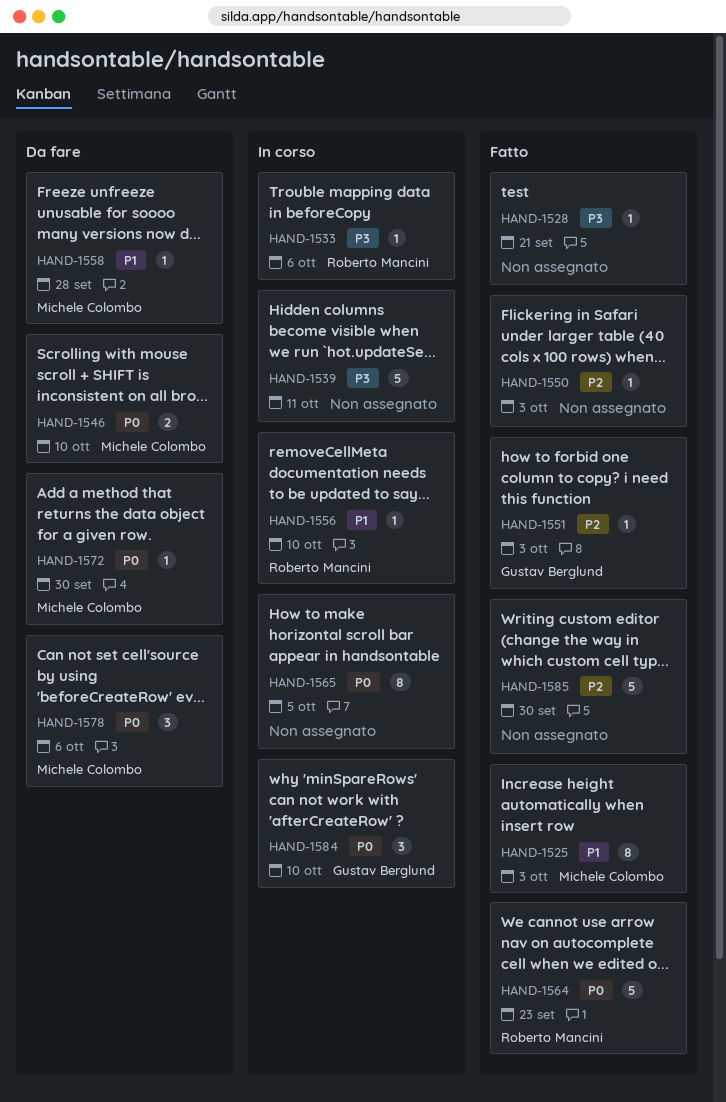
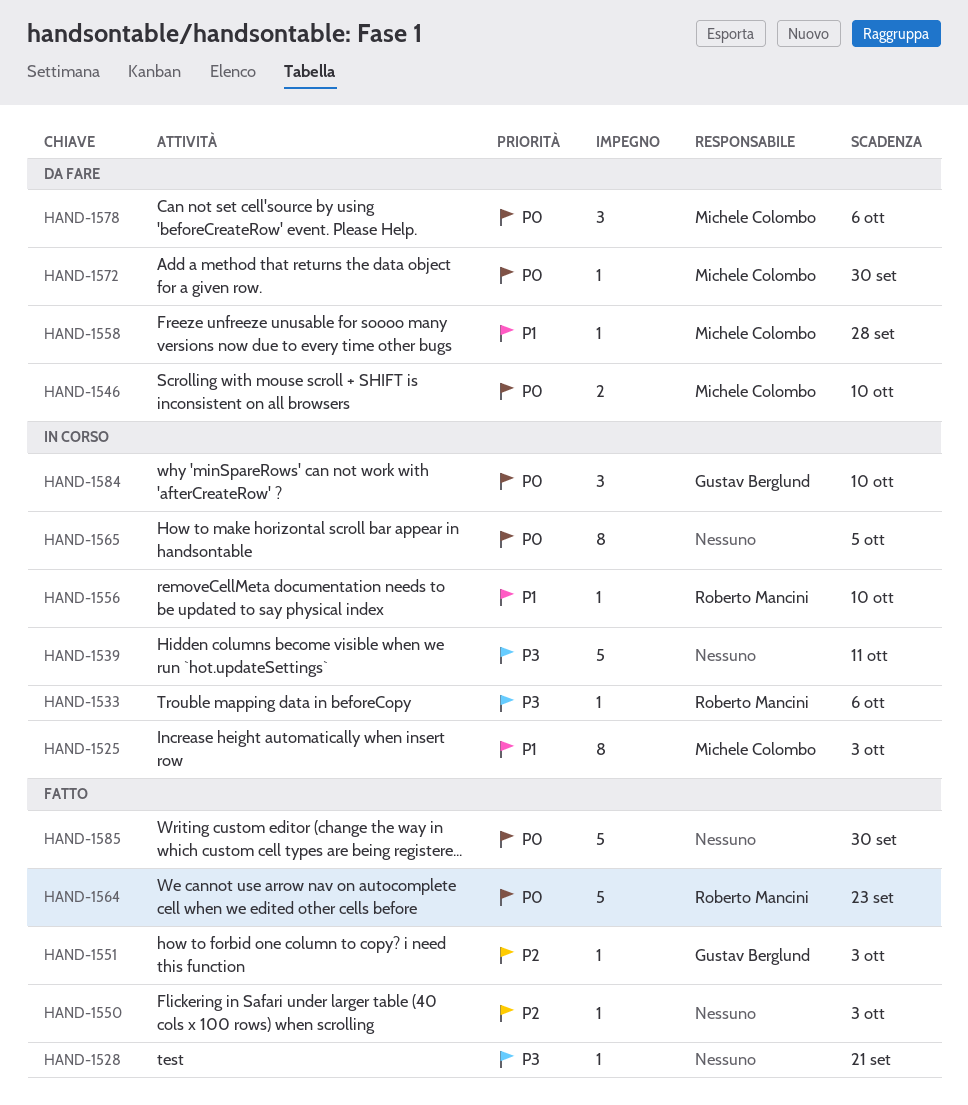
HAND-1525, status: Fatto -> In corso
HAND-1585, priority: P2 -> P0

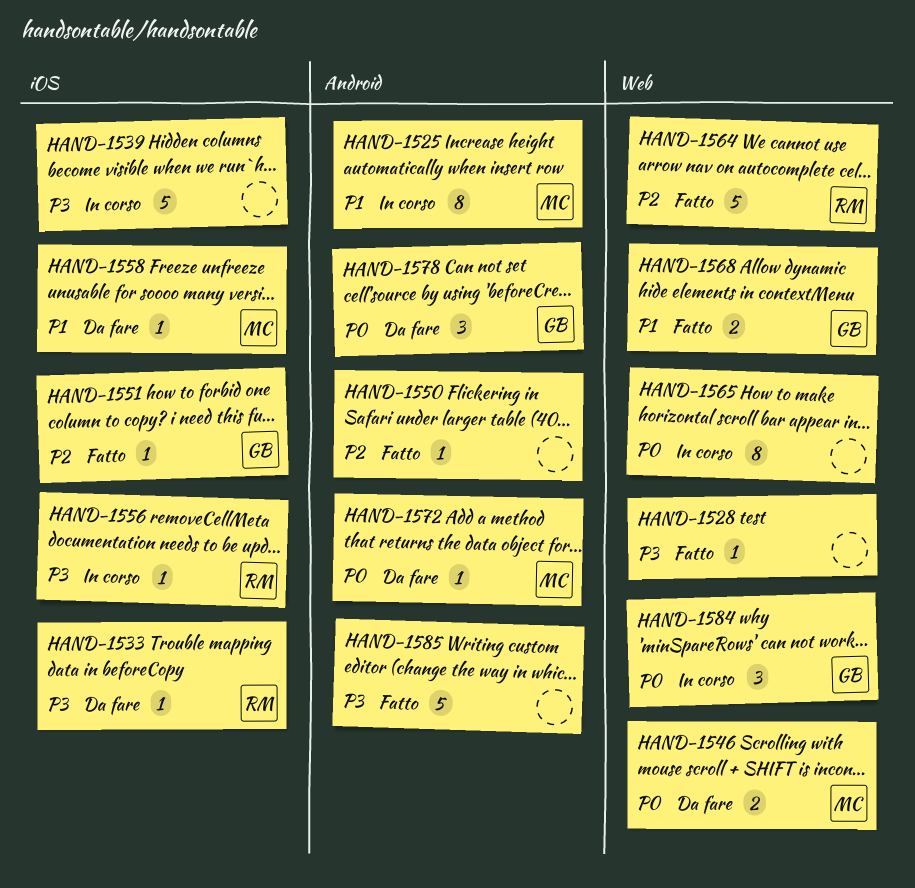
HAND-1533, status: In corso -> Da fare
HAND-1556, priority: P1 -> P3
HAND-1564, priority: P0 -> P2
HAND-1568: none -> present
HAND-1578, owner: Michele Colombo -> Gustav Berglund
HAND-1585, priority: P0 -> P3

